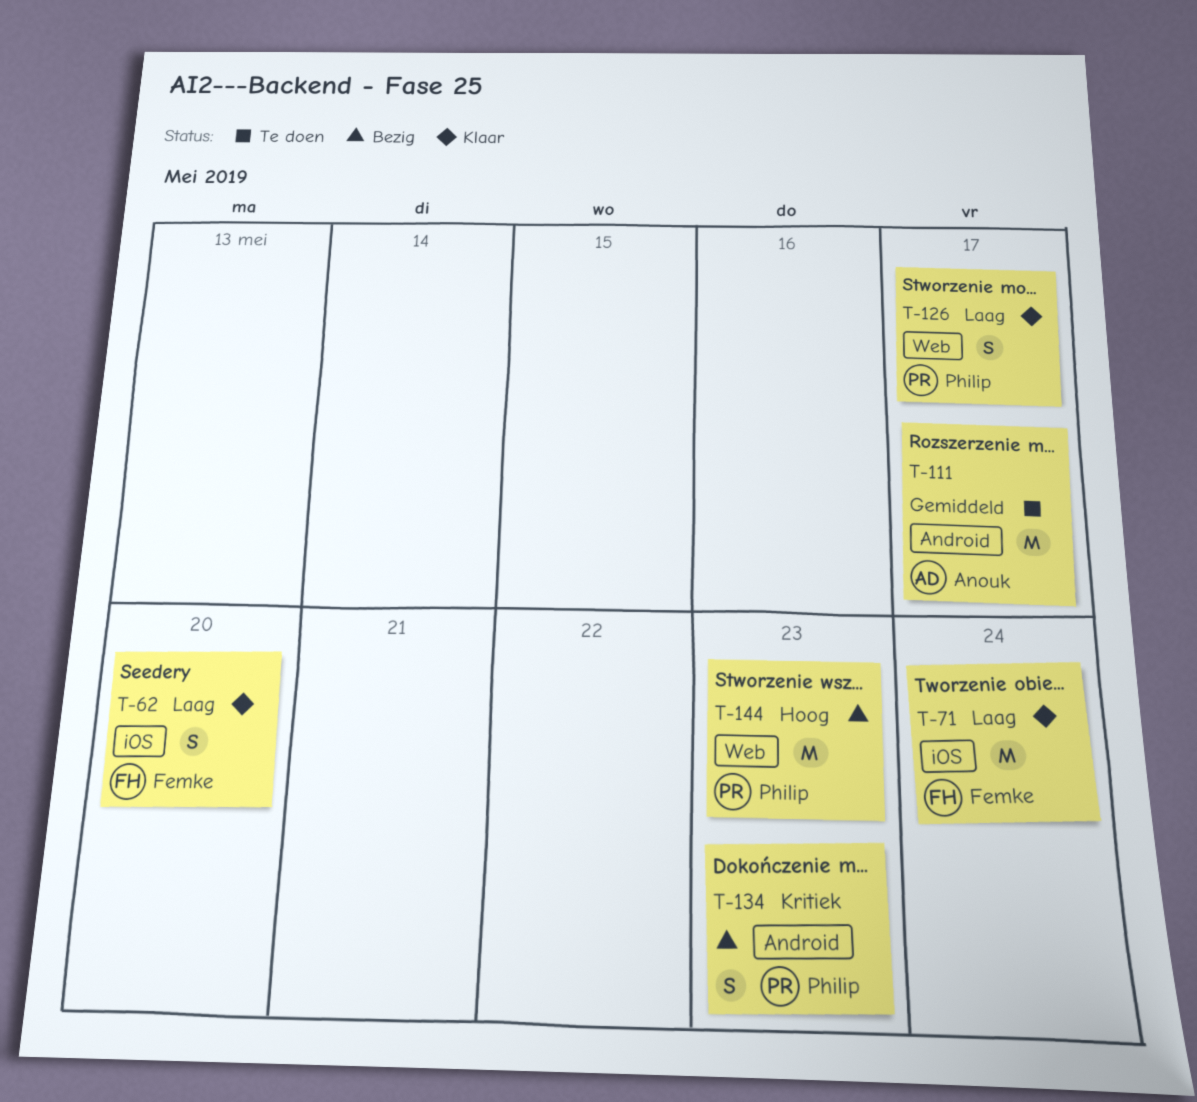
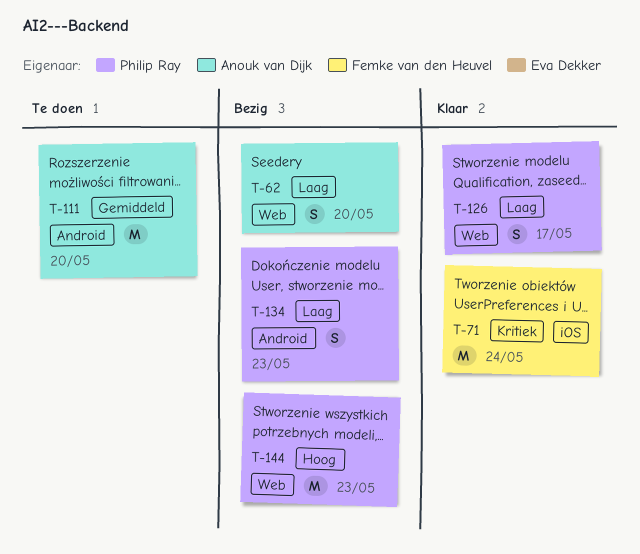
T-62, status: Klaar -> Bezig
T-62, owner: Femke van den Heuvel -> Anouk van Dijk
T-62, label: iOS -> Web
T-71, priority: Laag -> Kritiek
T-111, due: May 17 -> May 20
T-134, priority: Kritiek -> Laag

